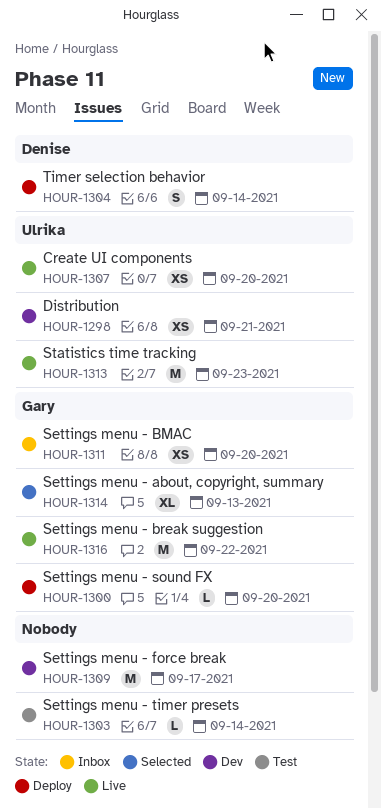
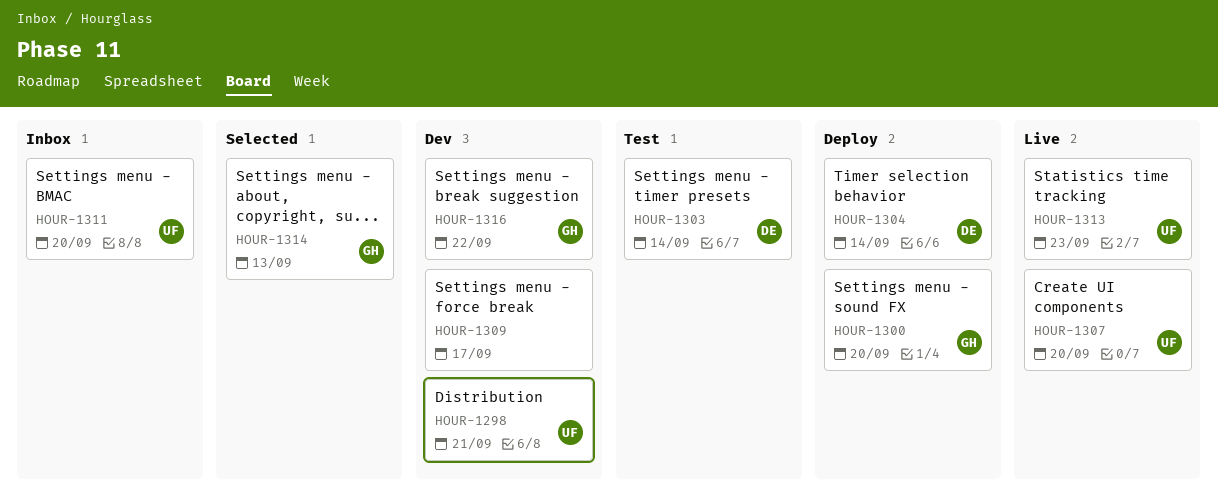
HOUR-1303, owner: none -> Denise
HOUR-1311, owner: Gary -> Ulrika
HOUR-1316, status: Live -> Dev

